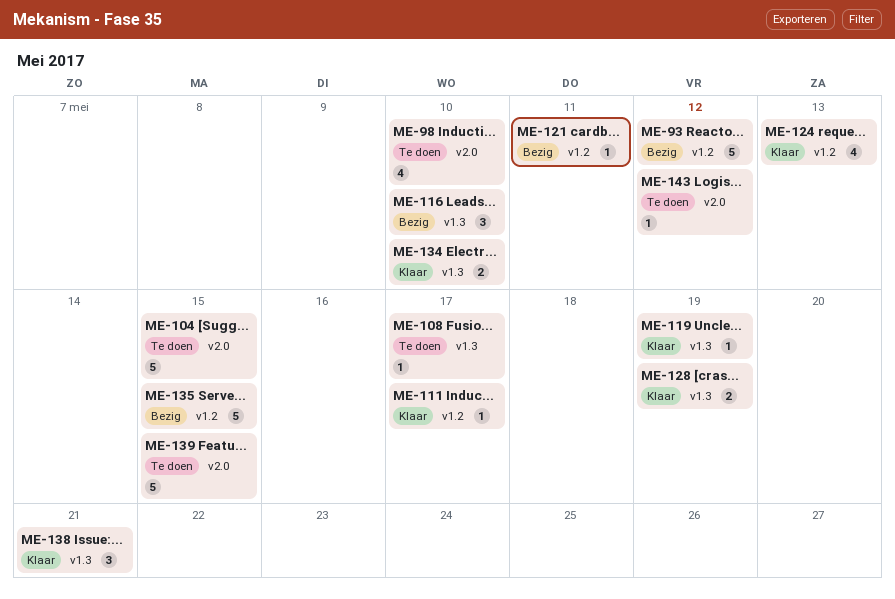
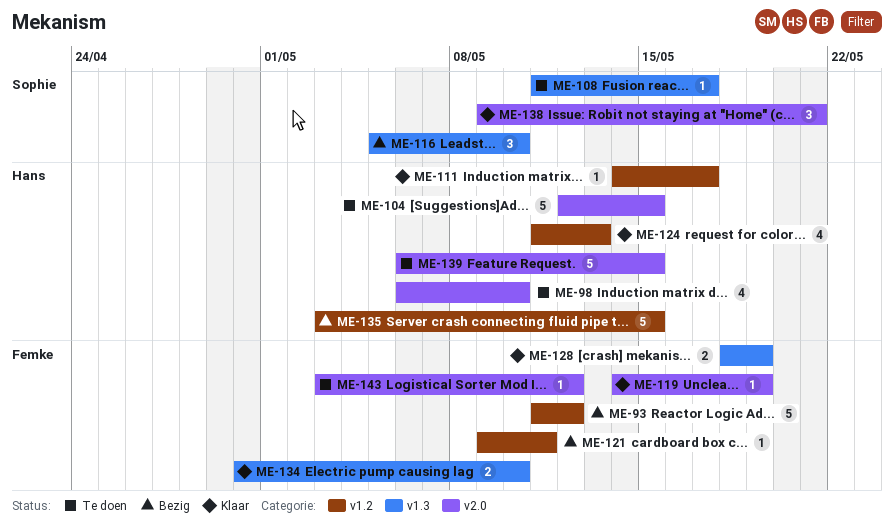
ME-119, label: v1.3 -> v2.0
ME-138, label: v1.3 -> v2.0

